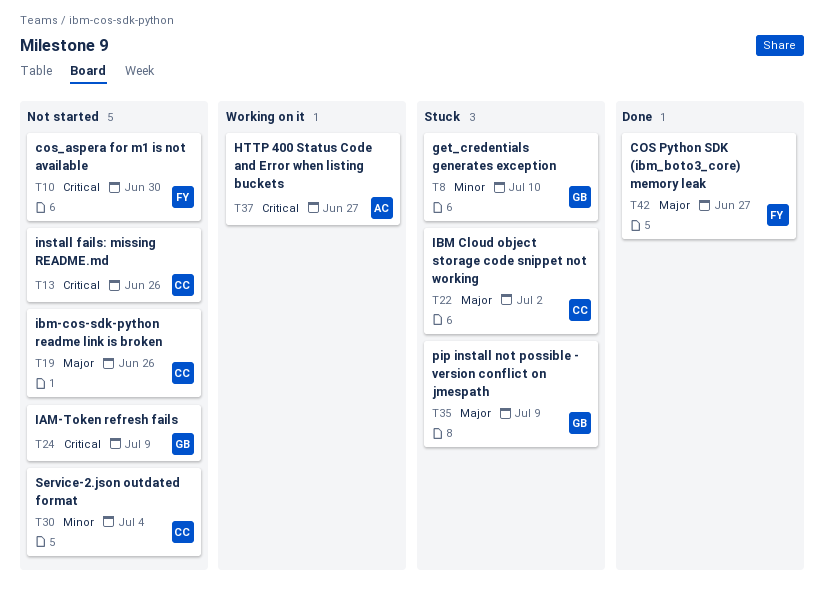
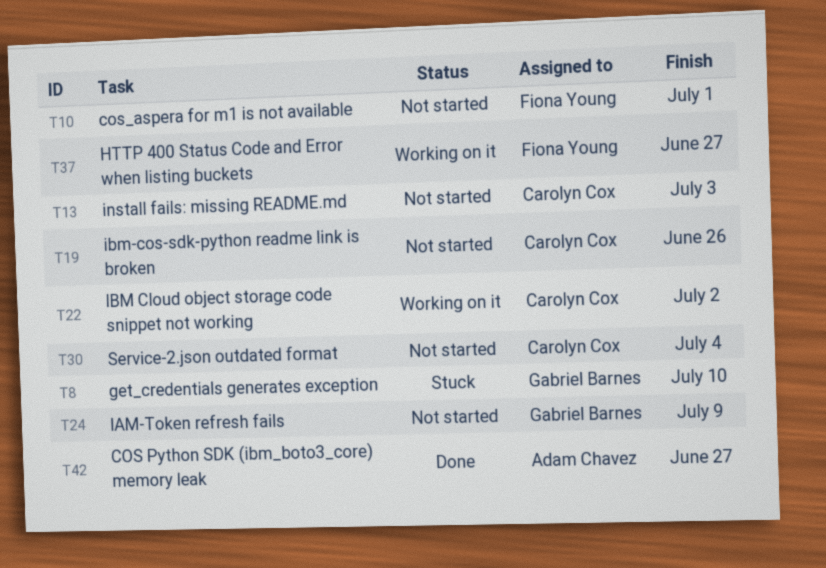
T10, due: Jun 30 -> Jul 1
T13, due: Jun 26 -> Jul 3
T22, status: Stuck -> Working on it
T35: present -> none
T37, owner: Adam Chavez -> Fiona Young
T42, owner: Fiona Young -> Adam Chavez

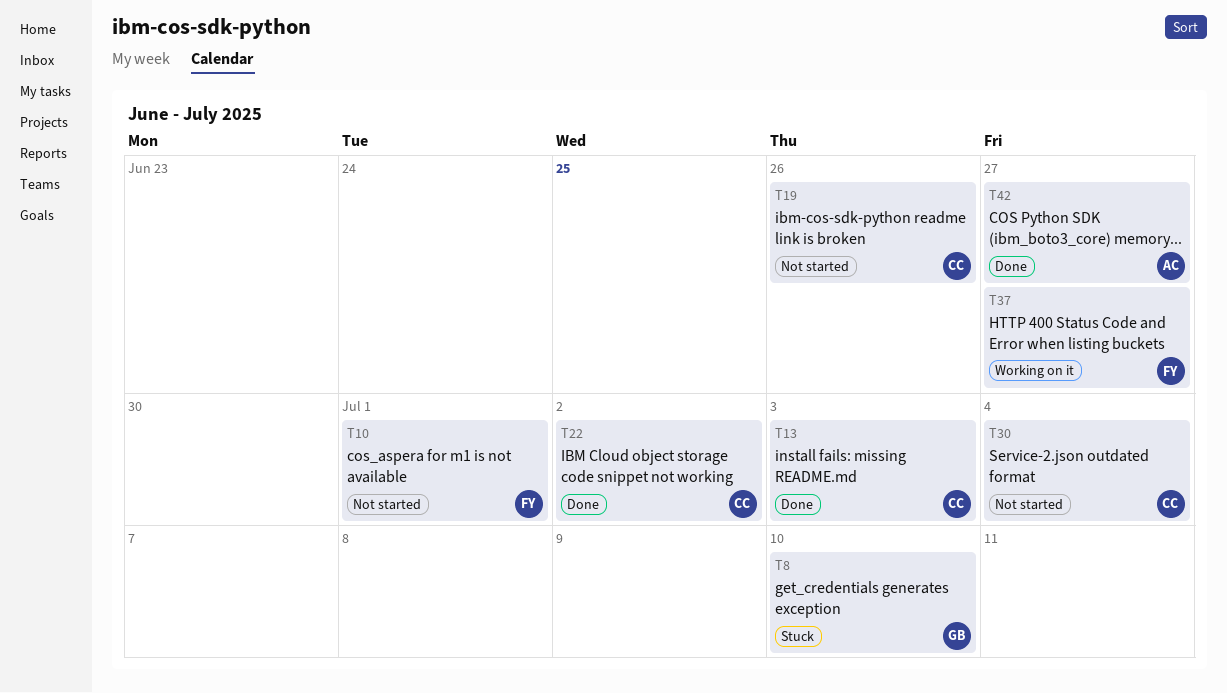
T13, status: Not started -> Done
T22, status: Working on it -> Done
T24: present -> none

